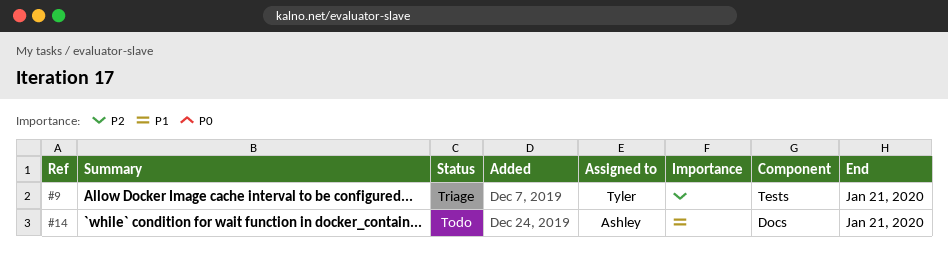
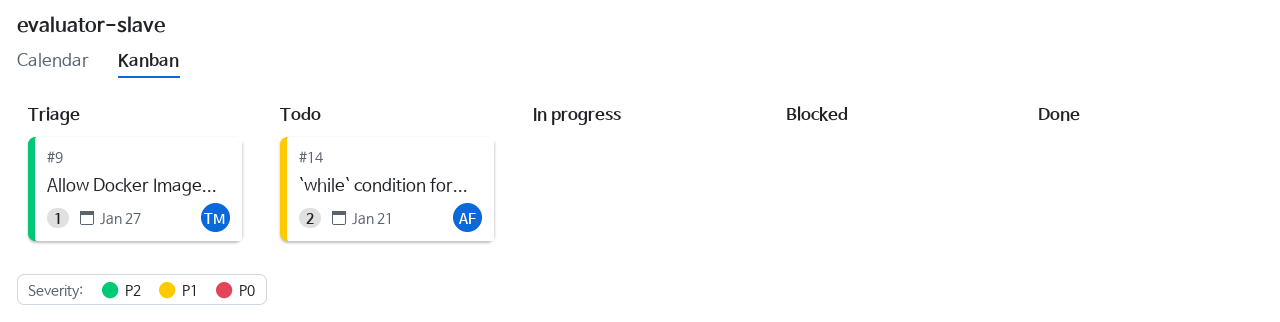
#9, due: Jan 21 -> Jan 27

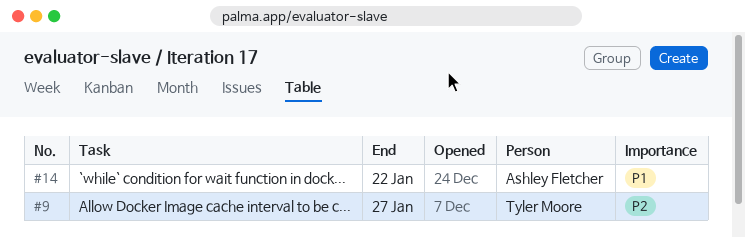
#14, due: Jan 21 -> Jan 22

